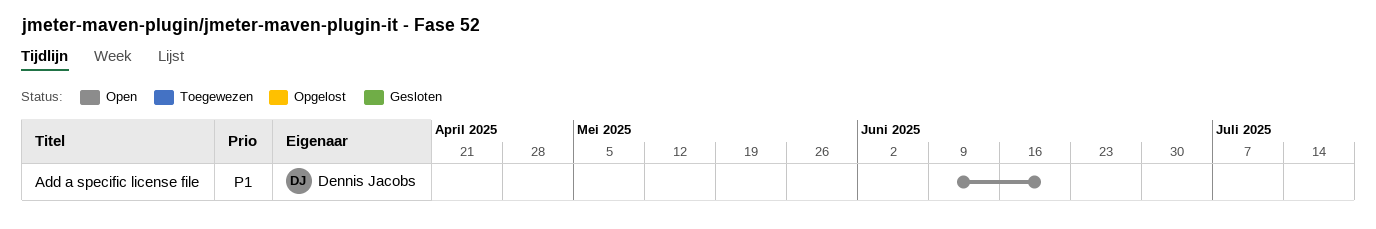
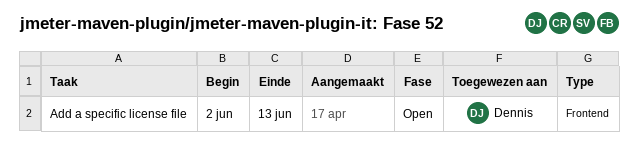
Add a specific license file, start: Jun 9 -> Jun 2
Add a specific license file, due: Jun 20 -> Jun 13

